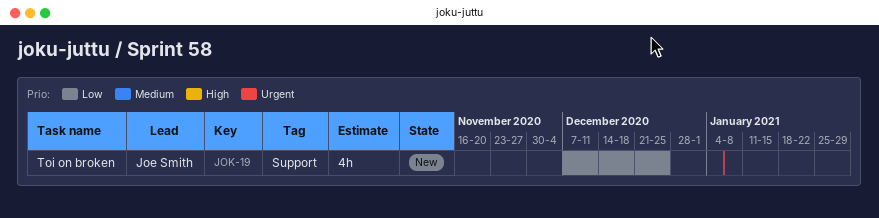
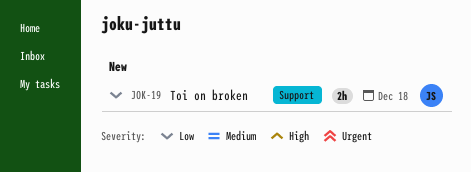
JOK-19, estimate: 4h -> 2h
JOK-19, due: Dec 25 -> Dec 18

